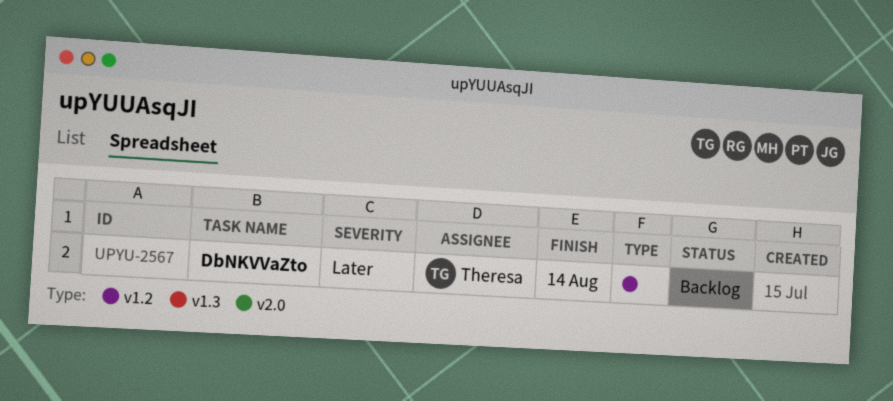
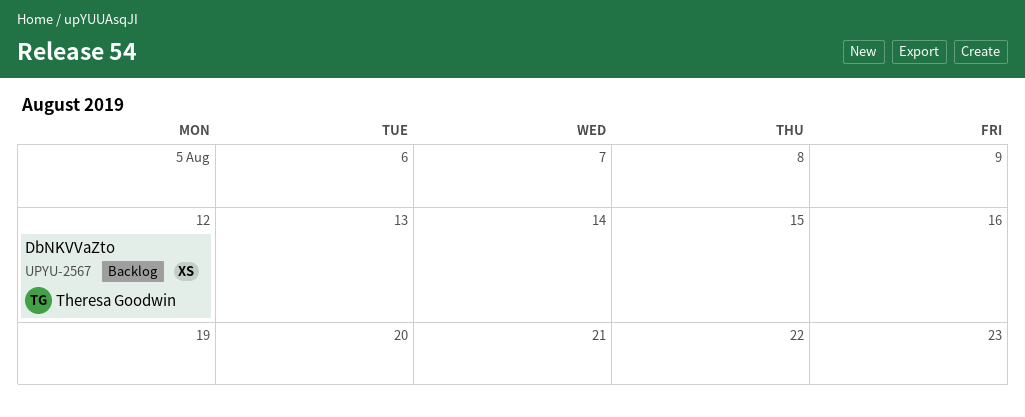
UPYU-2567, due: Aug 14 -> Aug 12

